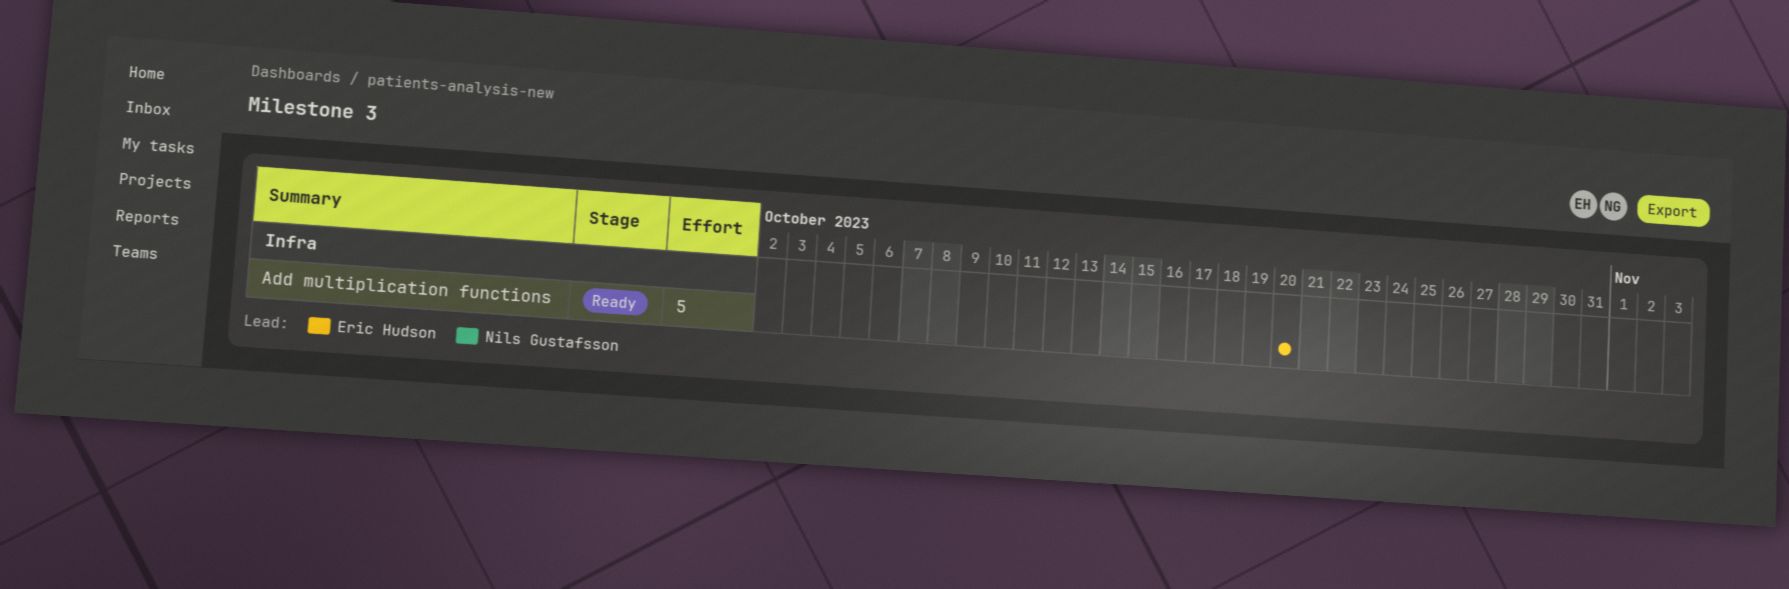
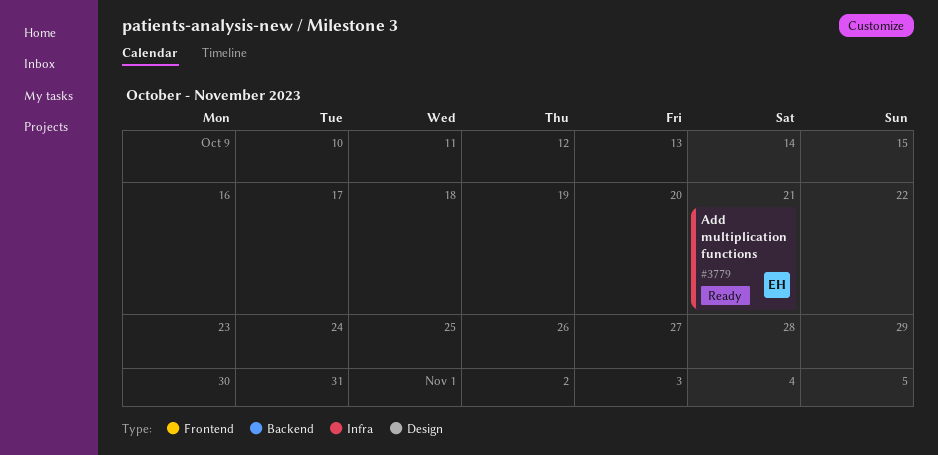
Add multiplication functions, due: Oct 20 -> Oct 21

